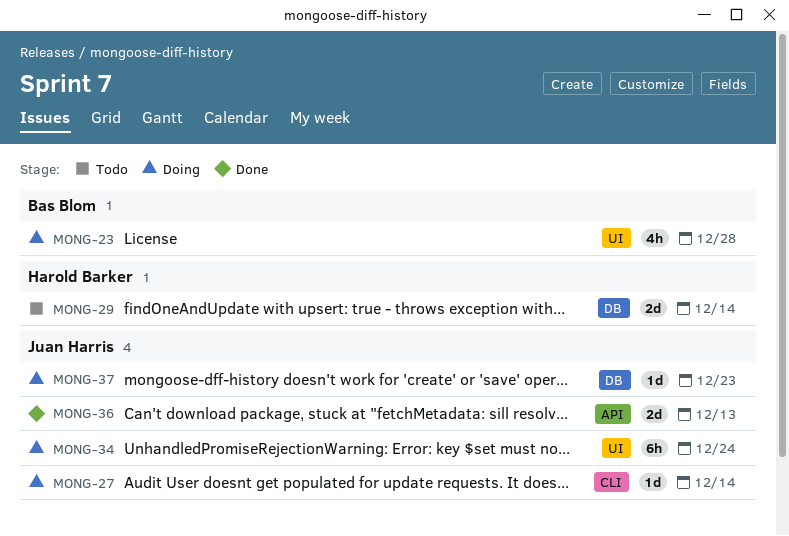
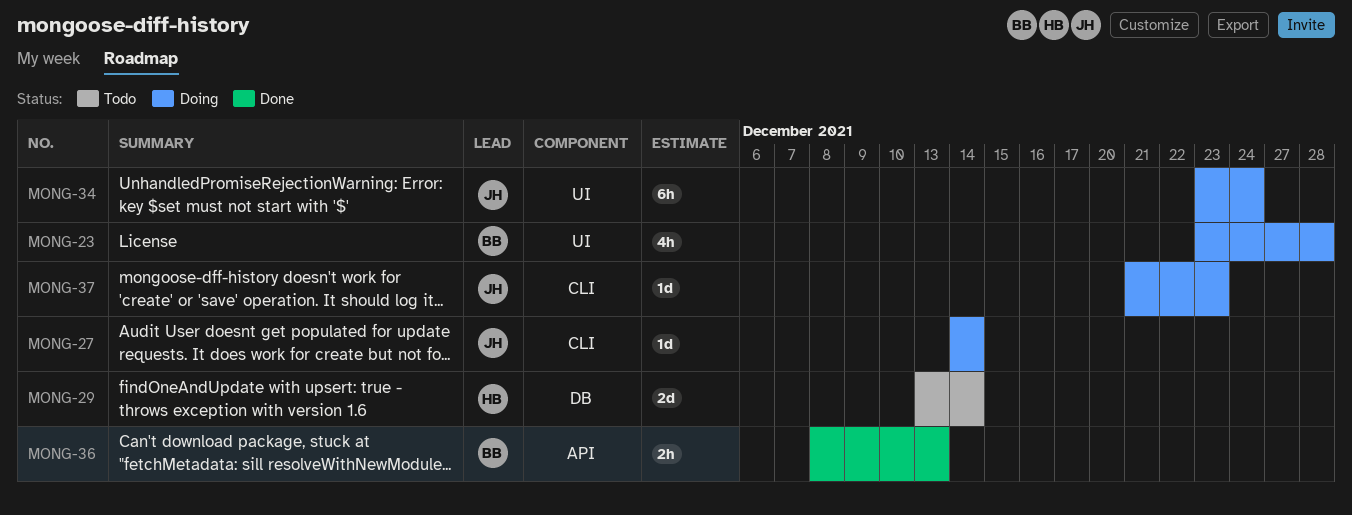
MONG-36, owner: Juan Harris -> Bas Blom
MONG-36, estimate: 2d -> 2h
MONG-37, label: DB -> CLI

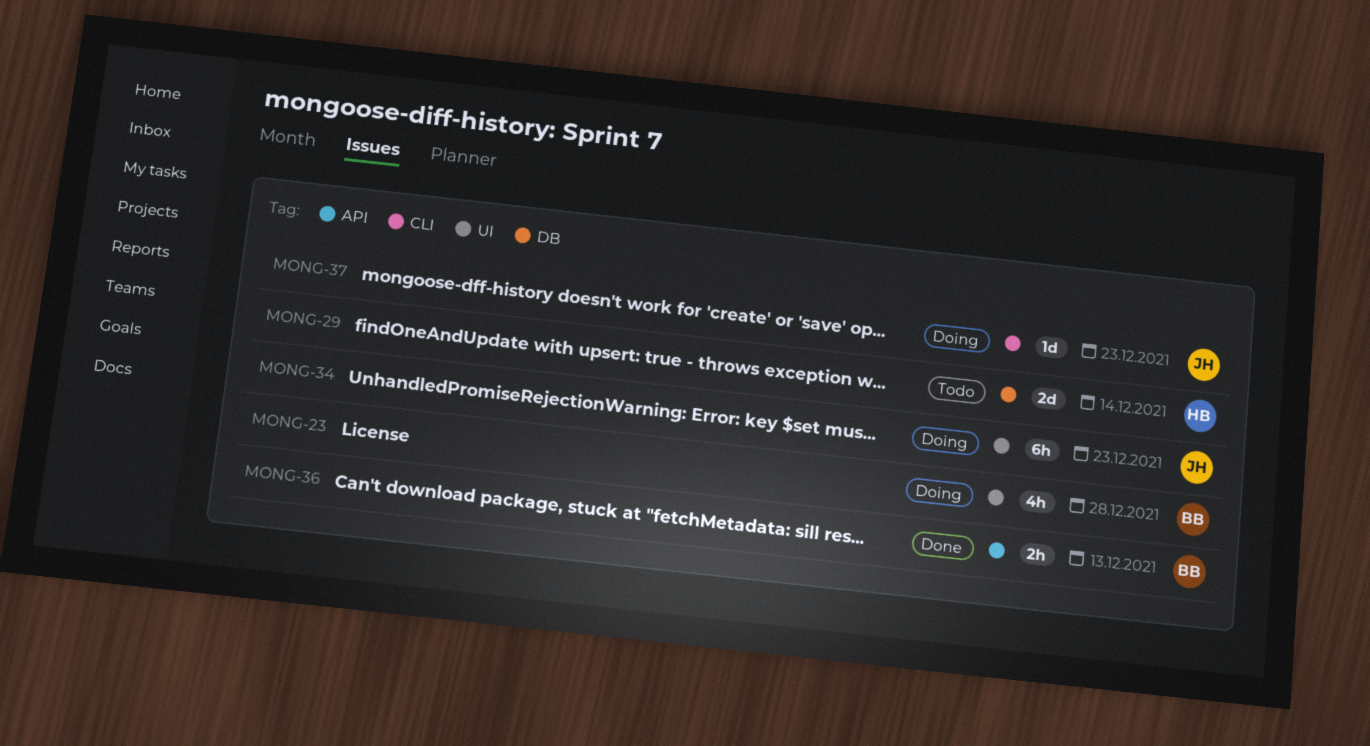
MONG-27: present -> none
MONG-34, due: Dec 24 -> Dec 23

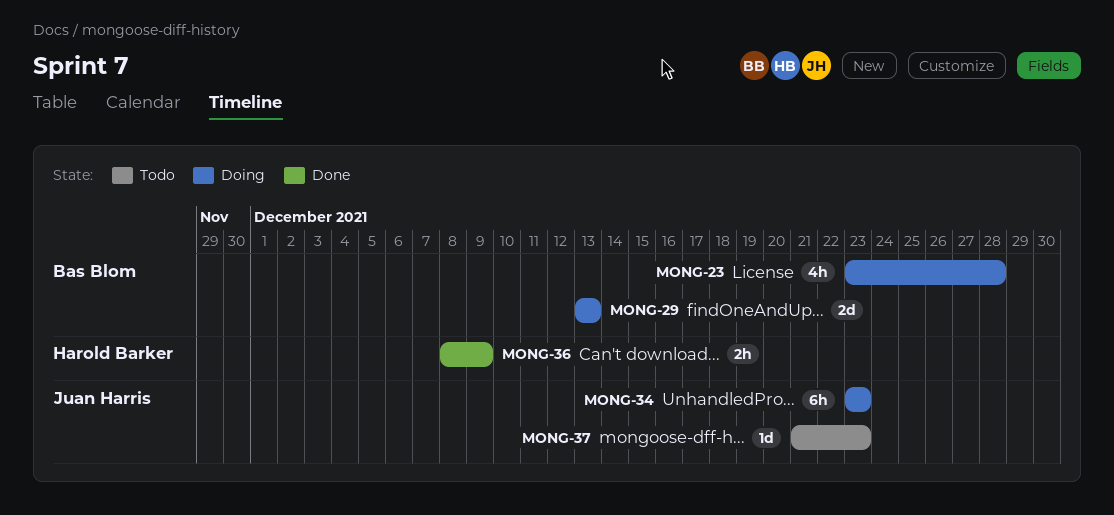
MONG-29, status: Todo -> Doing
MONG-29, owner: Harold Barker -> Bas Blom
MONG-29, due: Dec 14 -> Dec 13
MONG-36, owner: Bas Blom -> Harold Barker
MONG-36, due: Dec 13 -> Dec 9
MONG-37, status: Doing -> Todo

